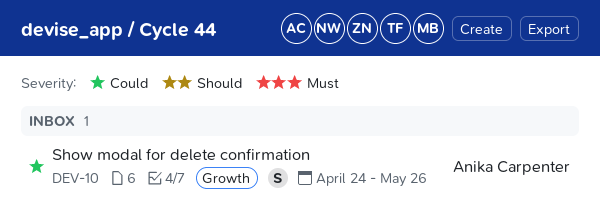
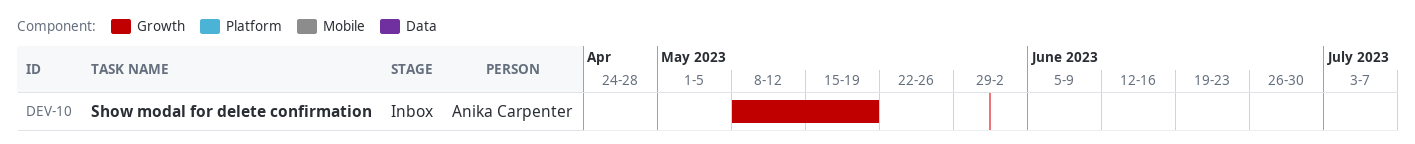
DEV-10, start: Apr 24 -> May 8
DEV-10, due: May 26 -> May 19

